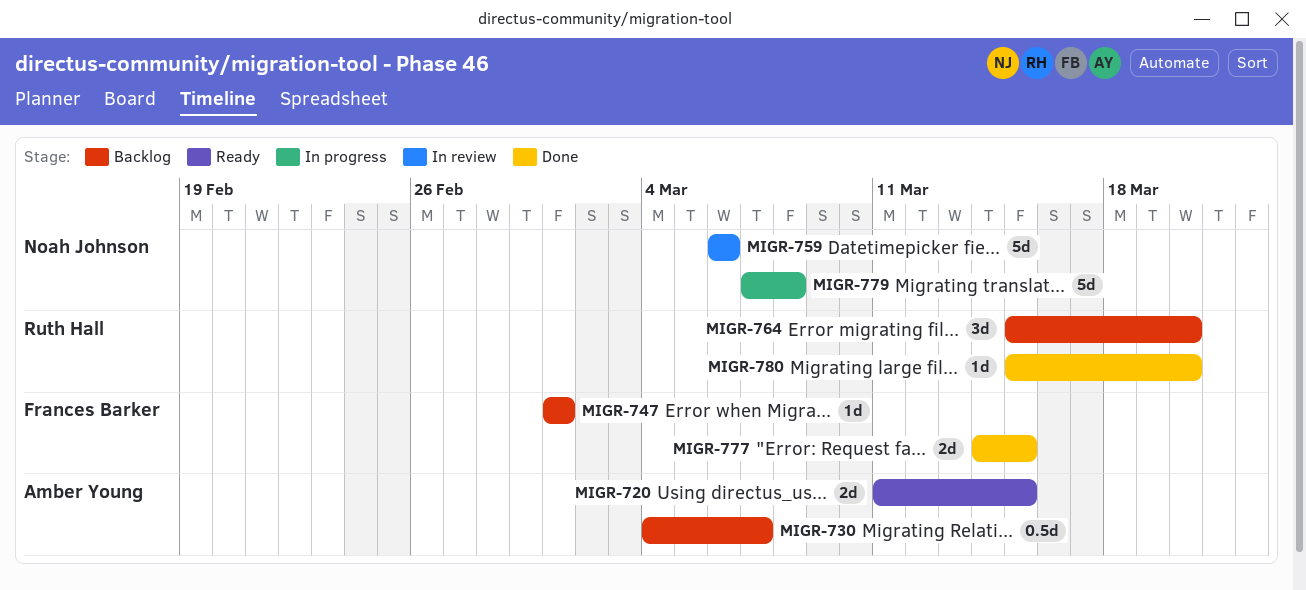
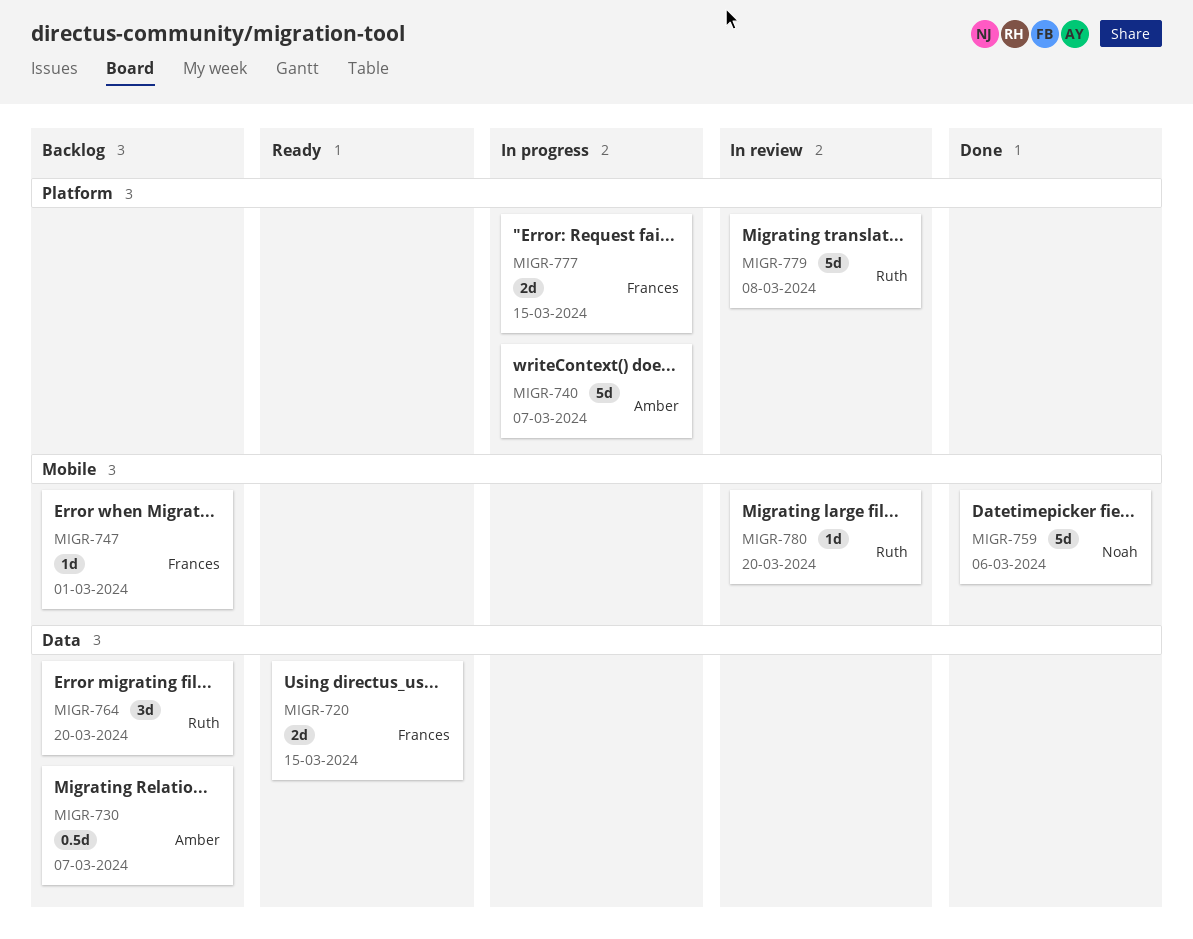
MIGR-720, owner: Amber Young -> Frances Barker
MIGR-740: none -> present
MIGR-759, status: In review -> Done
MIGR-777, status: Done -> In progress
MIGR-779, status: In progress -> In review
MIGR-779, owner: Noah Johnson -> Ruth Hall
MIGR-780, status: Done -> In review

